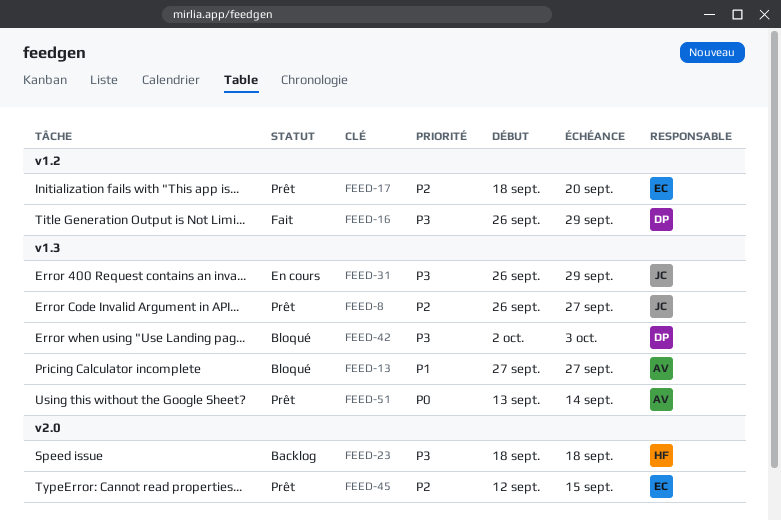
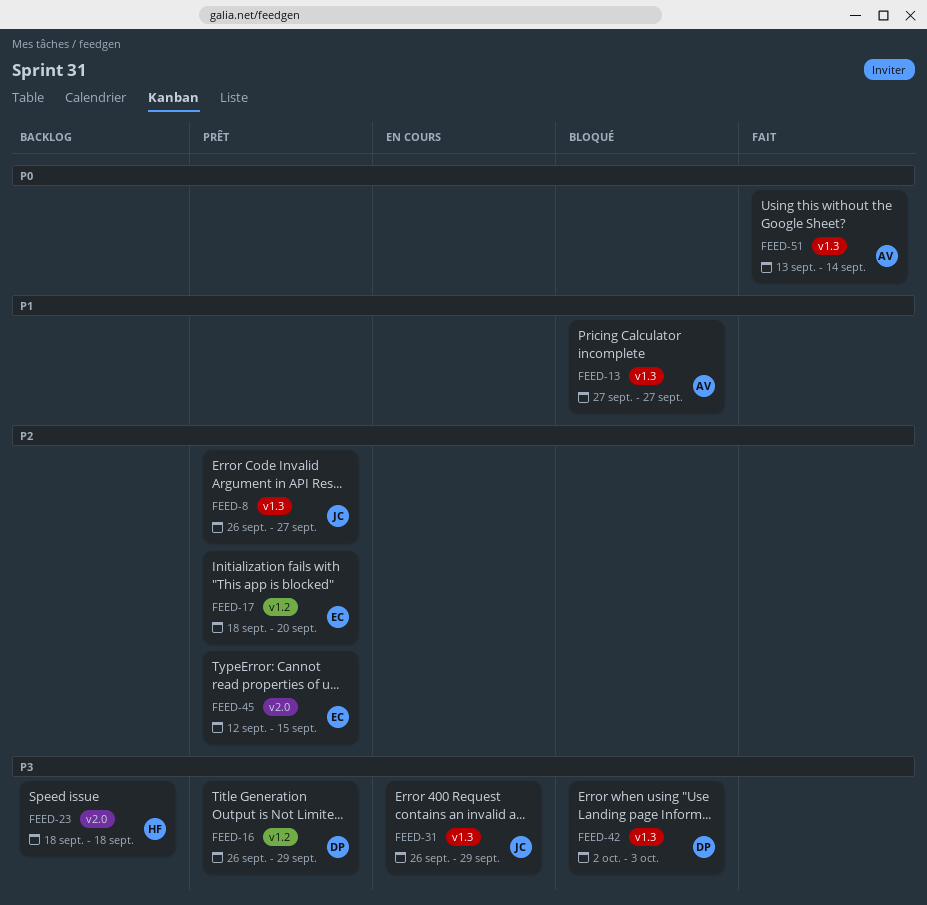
FEED-16, status: Fait -> Prêt
FEED-51, status: Prêt -> Fait

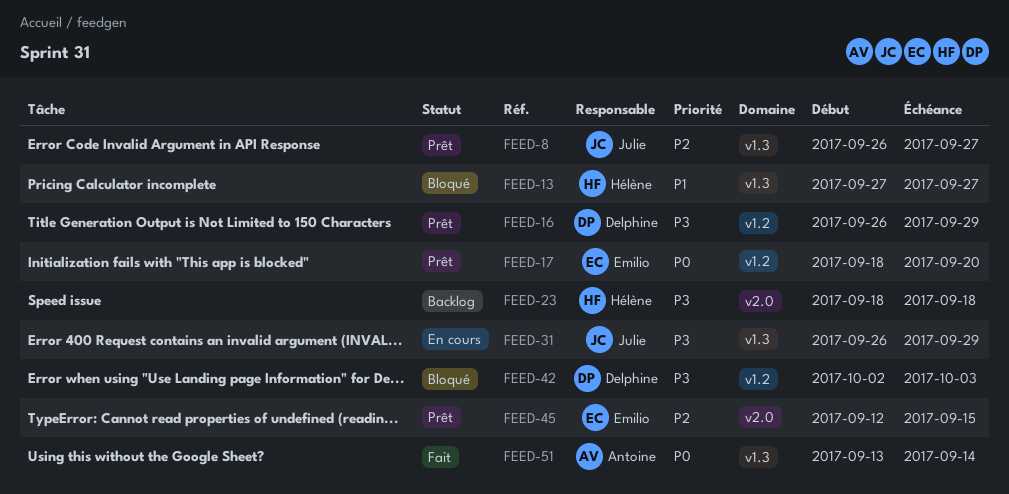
FEED-13, owner: Antoine -> Hélène
FEED-17, priority: P2 -> P0
FEED-42, label: v1.3 -> v1.2

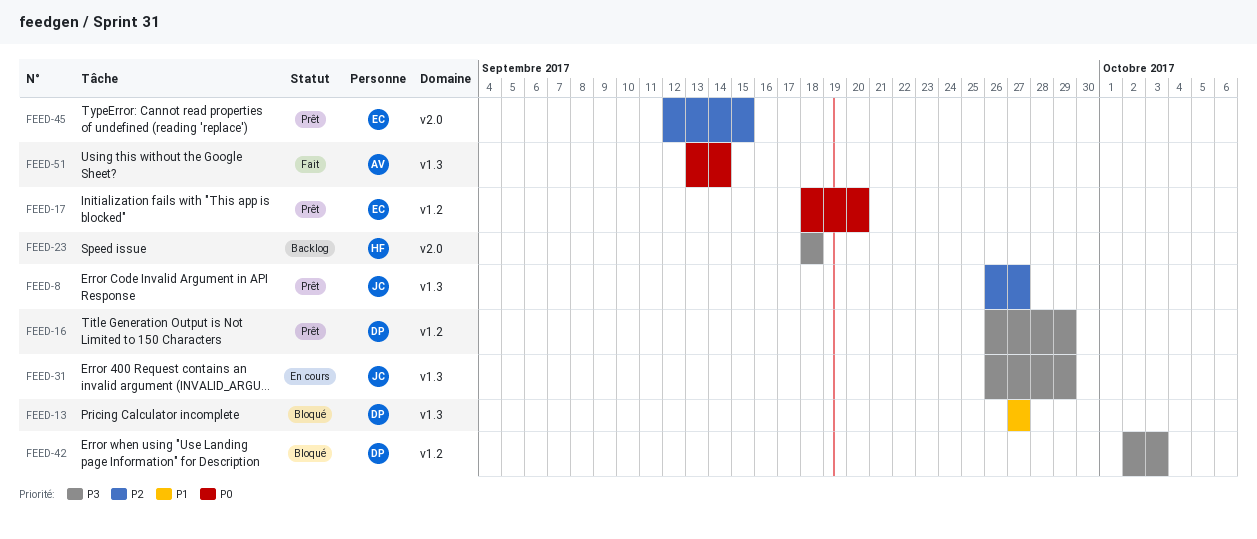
FEED-13, owner: Hélène -> Delphine

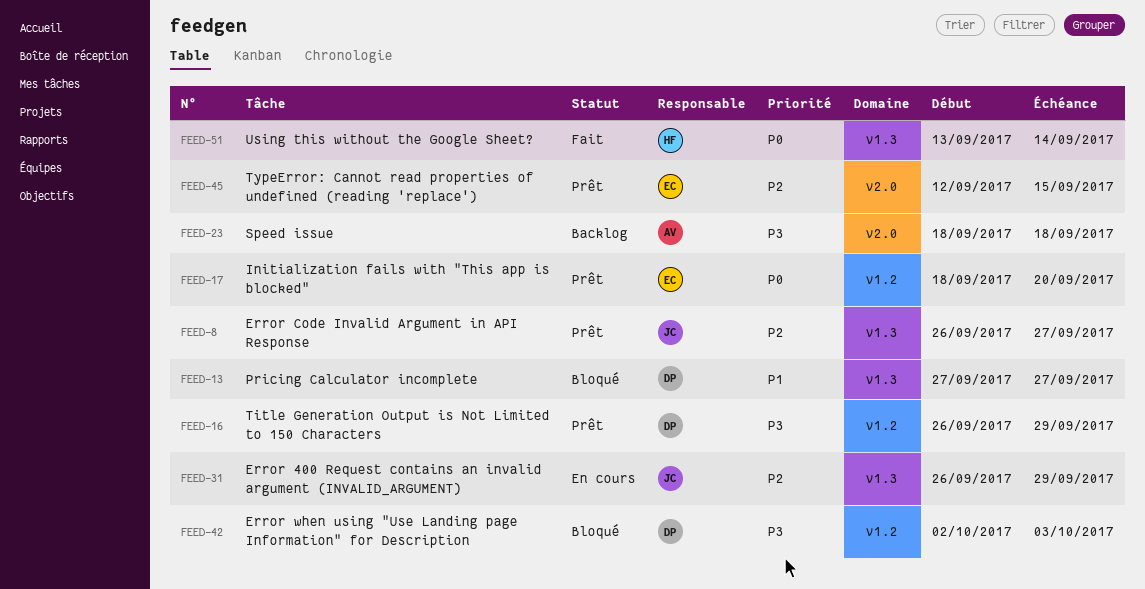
FEED-23, owner: HF -> AV
FEED-31, priority: P3 -> P2
FEED-51, owner: AV -> HF

